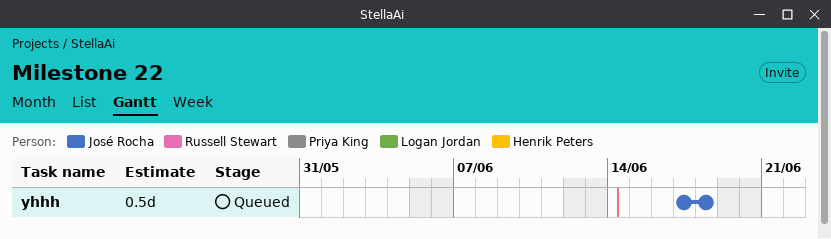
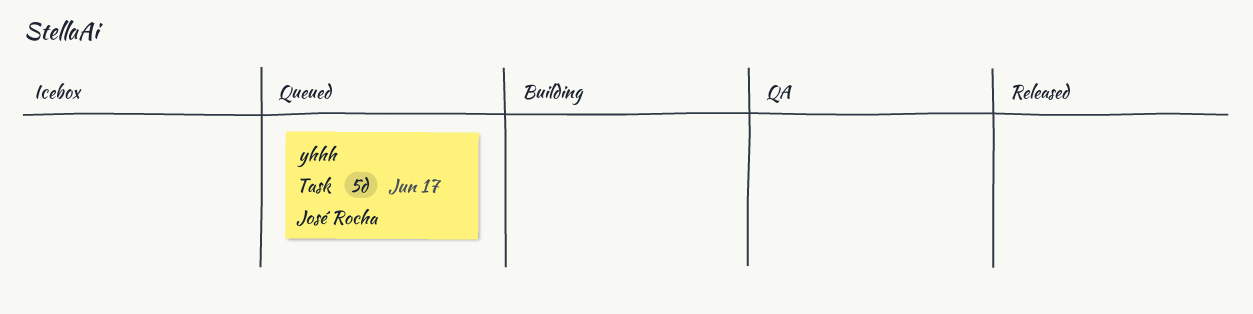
yhhh, estimate: 0.5d -> 5d
yhhh, due: Jun 18 -> Jun 17

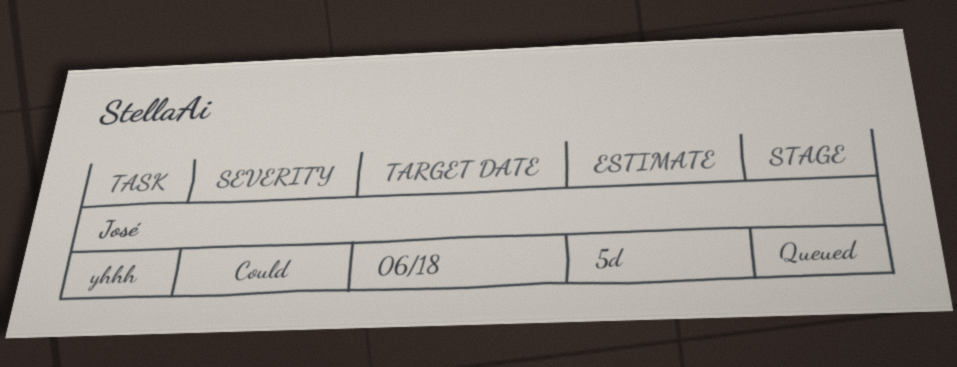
yhhh, due: Jun 17 -> Jun 18

